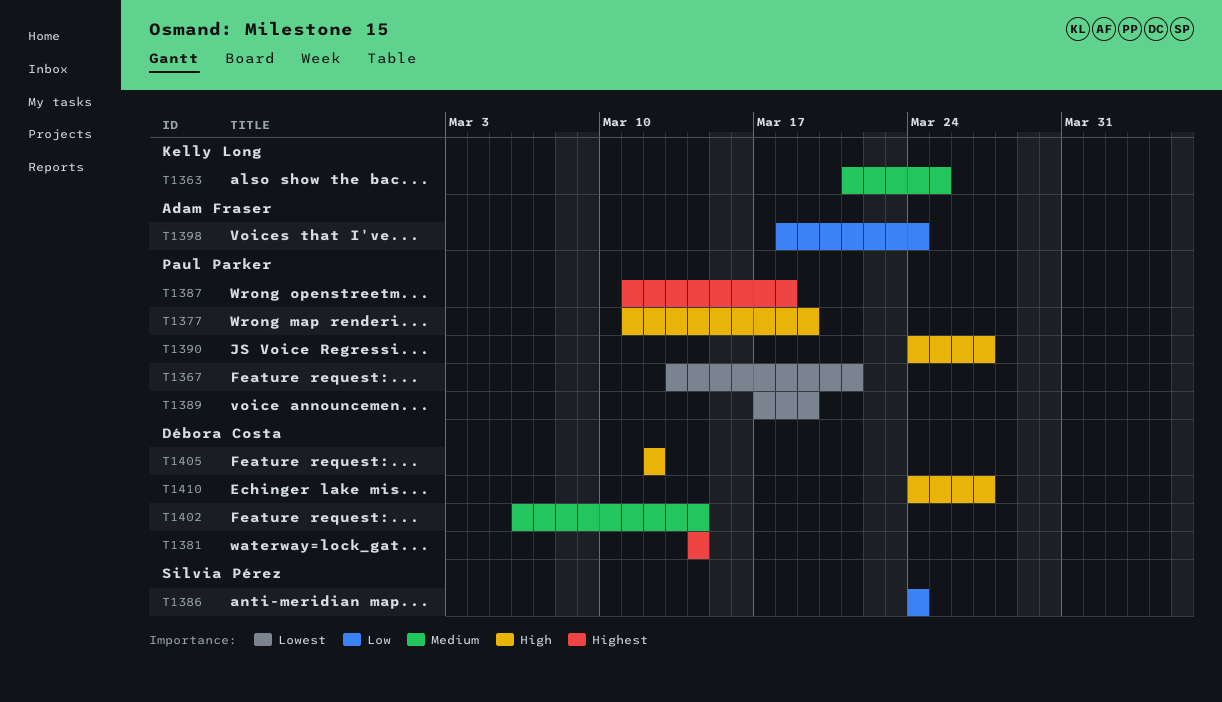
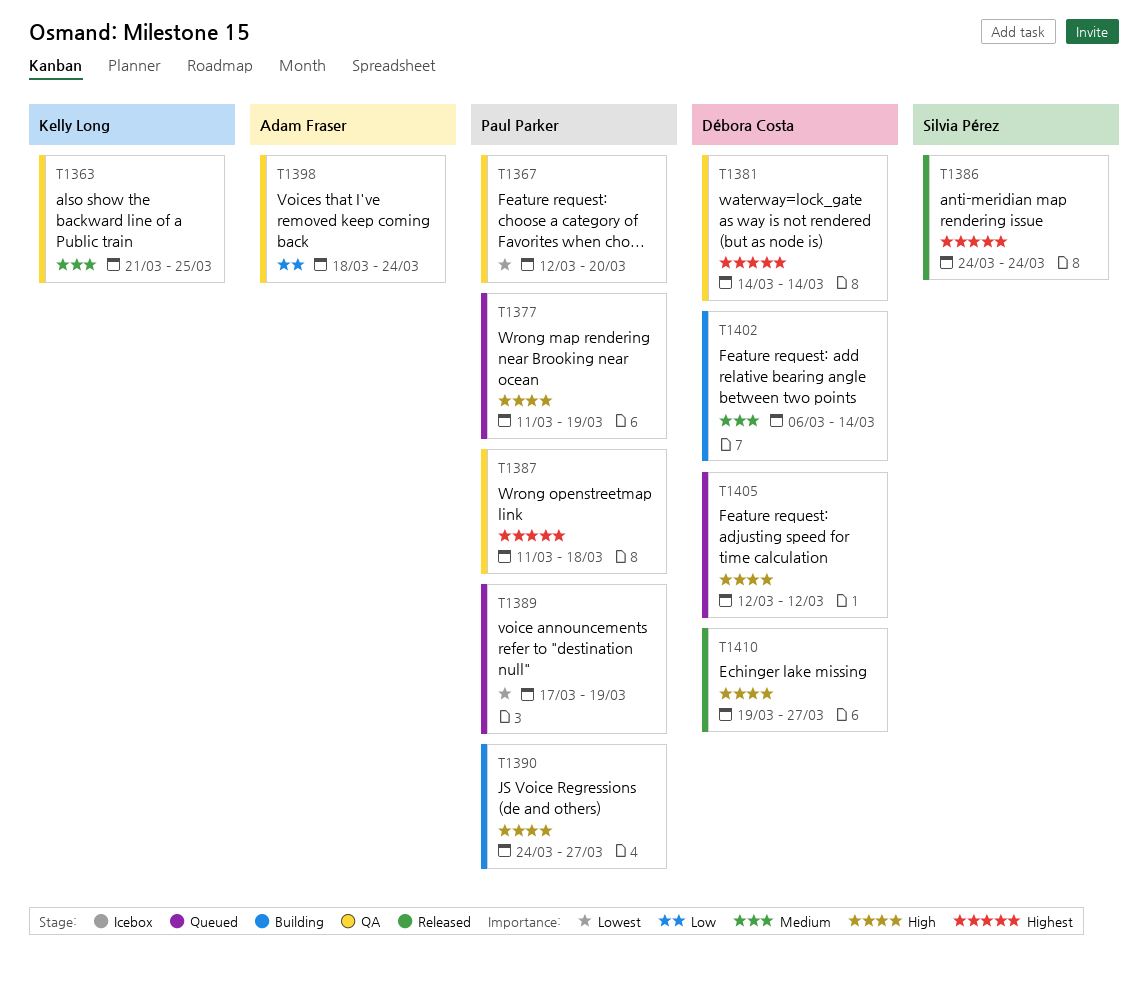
T1367, start: Mar 13 -> Mar 12
T1367, due: Mar 21 -> Mar 20
T1386, priority: Low -> Highest
T1410, start: Mar 24 -> Mar 19

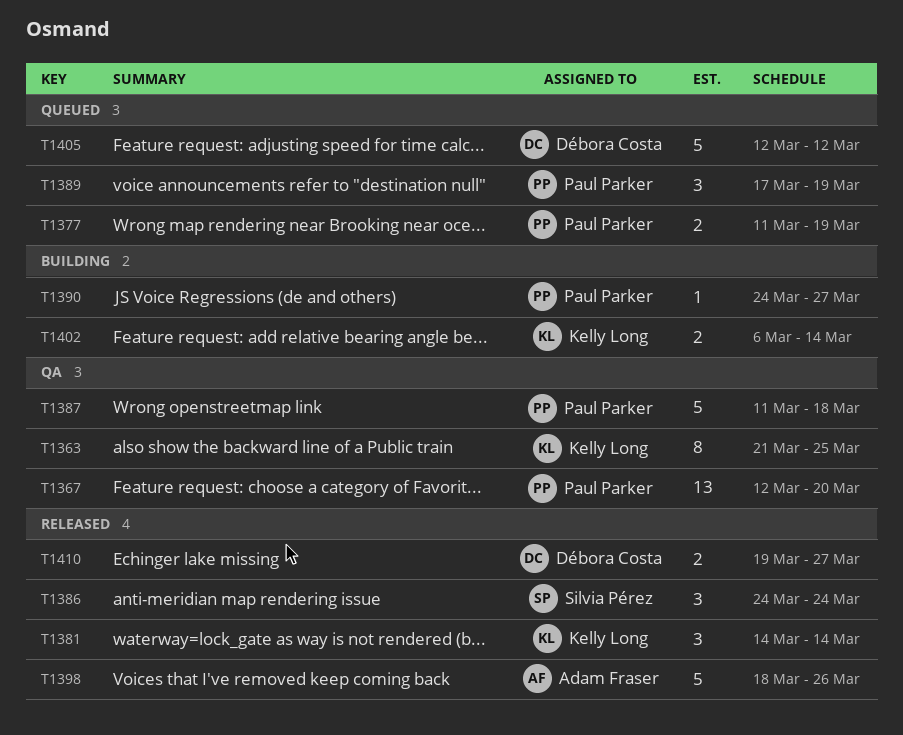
T1381, status: QA -> Released
T1381, owner: Débora Costa -> Kelly Long
T1398, status: QA -> Released
T1398, due: Mar 24 -> Mar 26
T1402, owner: Débora Costa -> Kelly Long

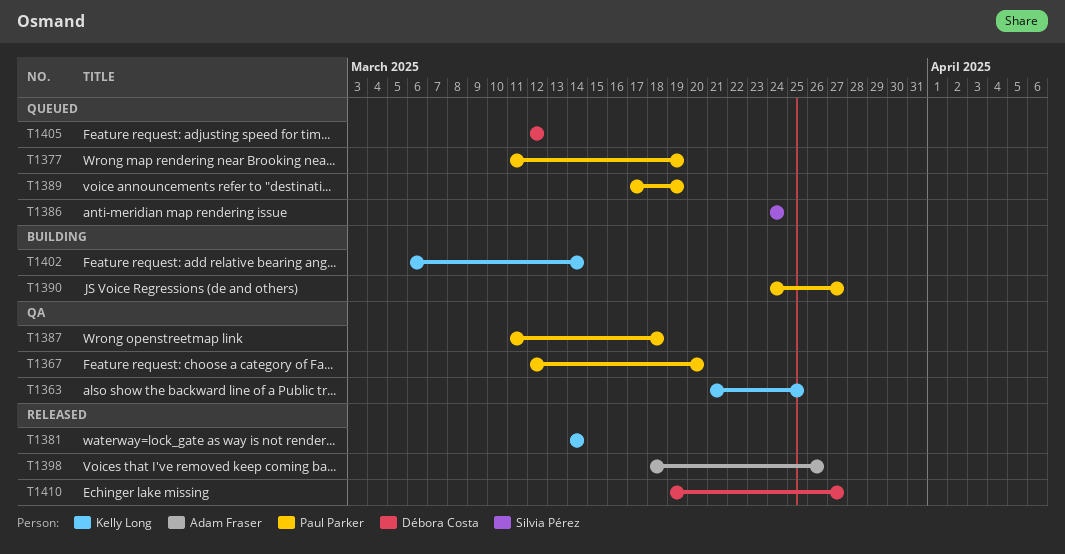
T1386, status: Released -> Queued

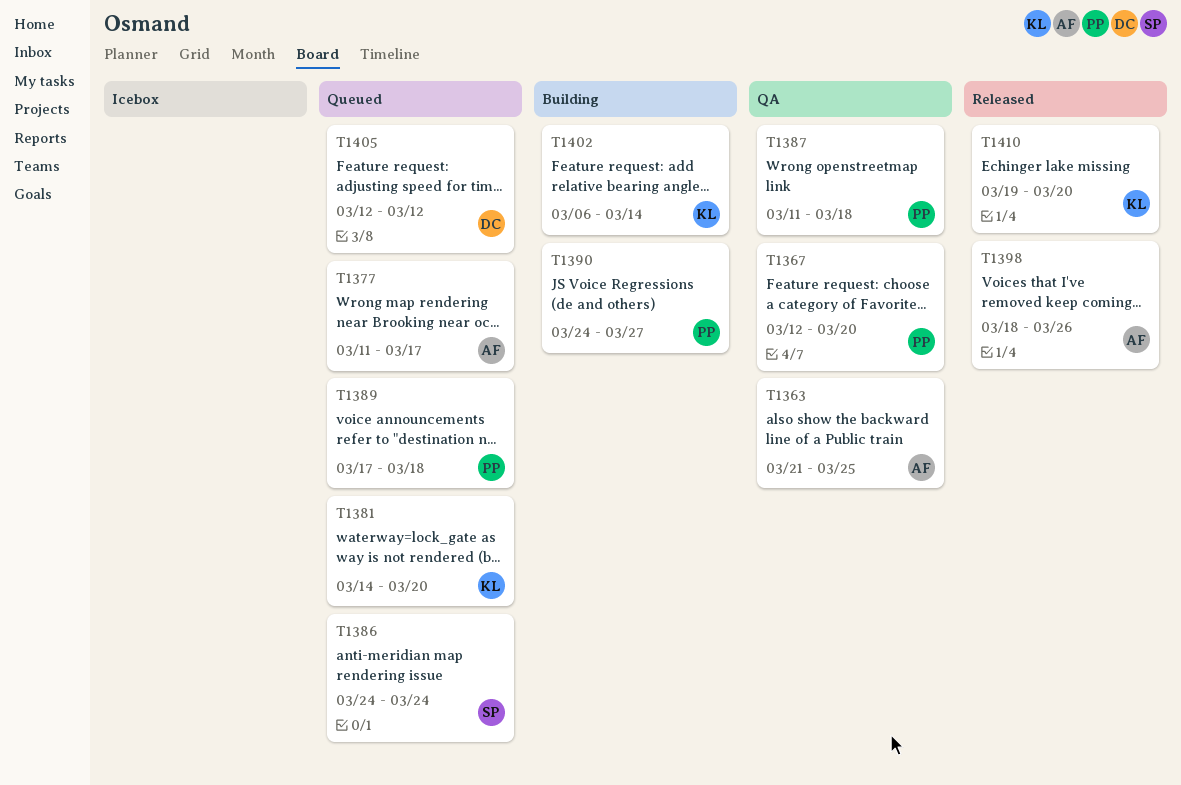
T1363, owner: Kelly Long -> Adam Fraser
T1377, owner: Paul Parker -> Adam Fraser
T1377, due: Mar 19 -> Mar 17
T1381, status: Released -> Queued
T1381, due: Mar 14 -> Mar 20
T1389, due: Mar 19 -> Mar 18
T1410, owner: Débora Costa -> Kelly Long
T1410, due: Mar 27 -> Mar 20

